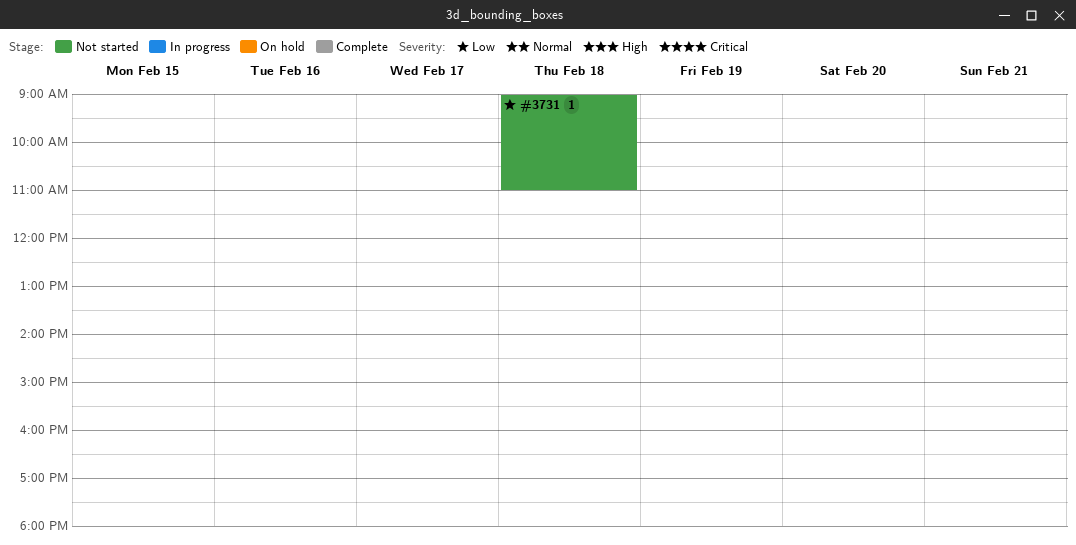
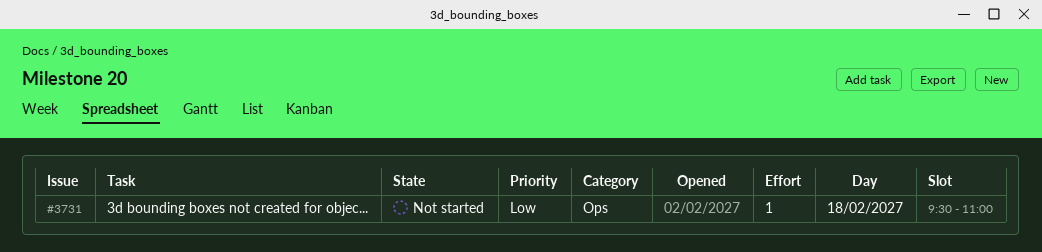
#3731, begins: 09:00 -> 09:30

